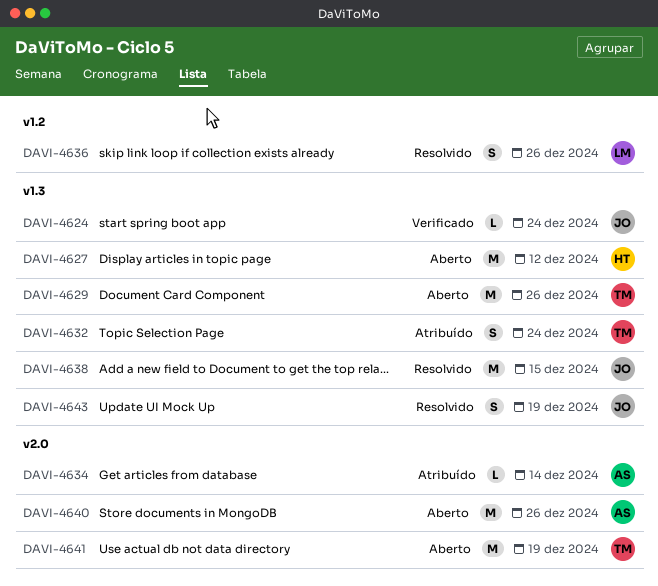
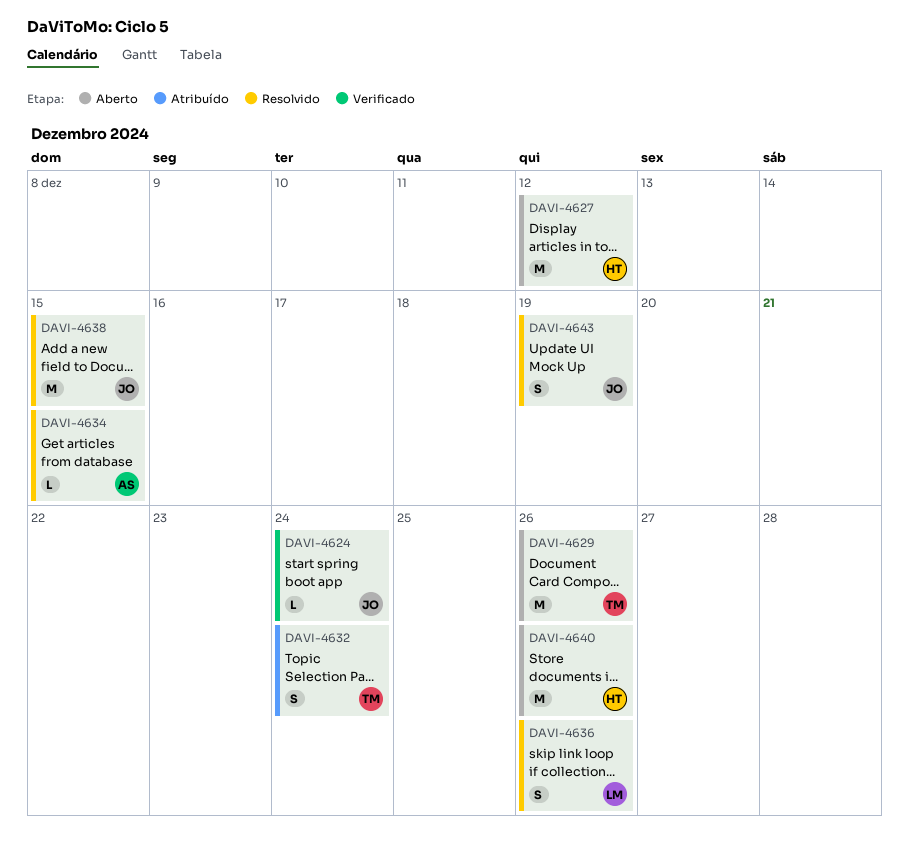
DAVI-4634, status: Atribuído -> Resolvido
DAVI-4634, due: Dec 14 -> Dec 15
DAVI-4640, owner: AS -> HT
DAVI-4641: present -> none

